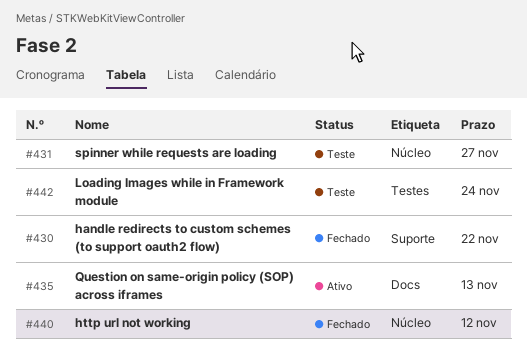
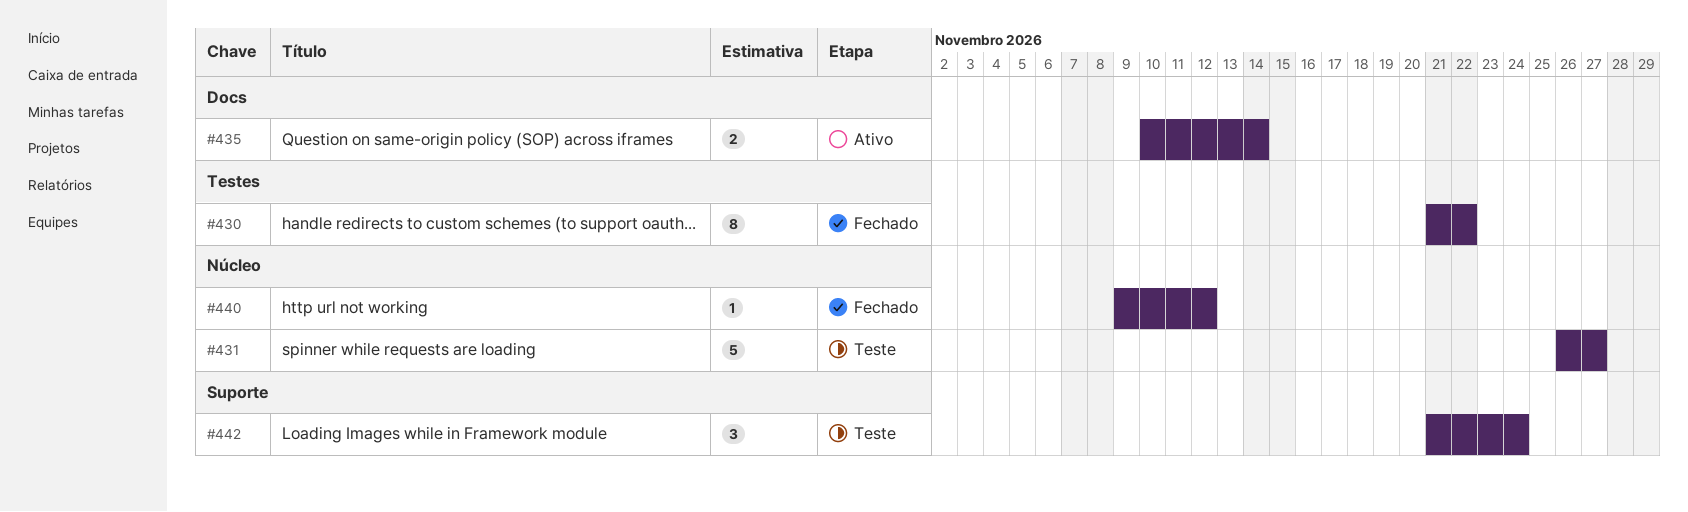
#430, label: Suporte -> Testes
#435, due: Nov 13 -> Nov 14
#442, label: Testes -> Suporte

